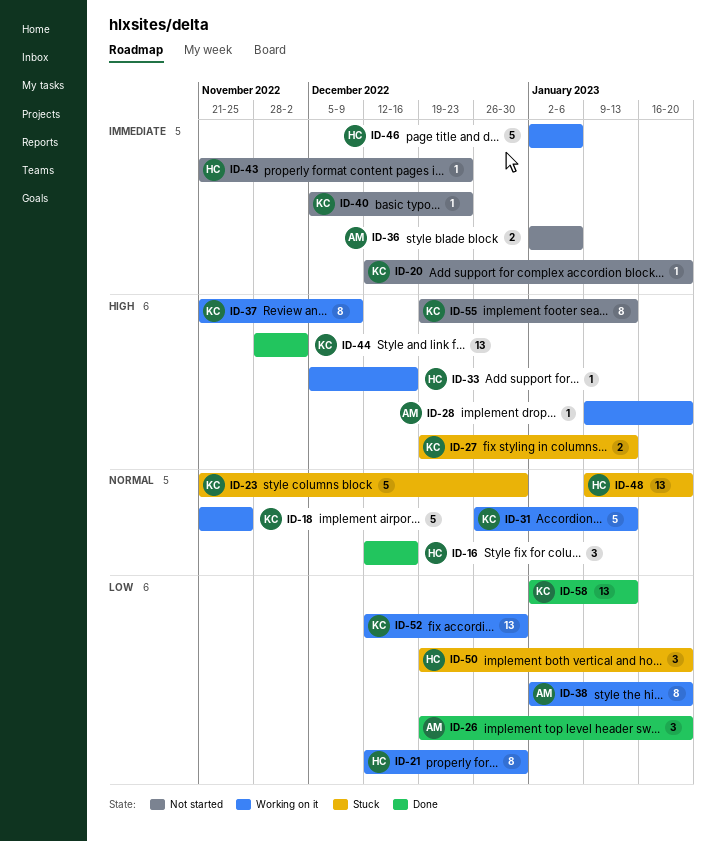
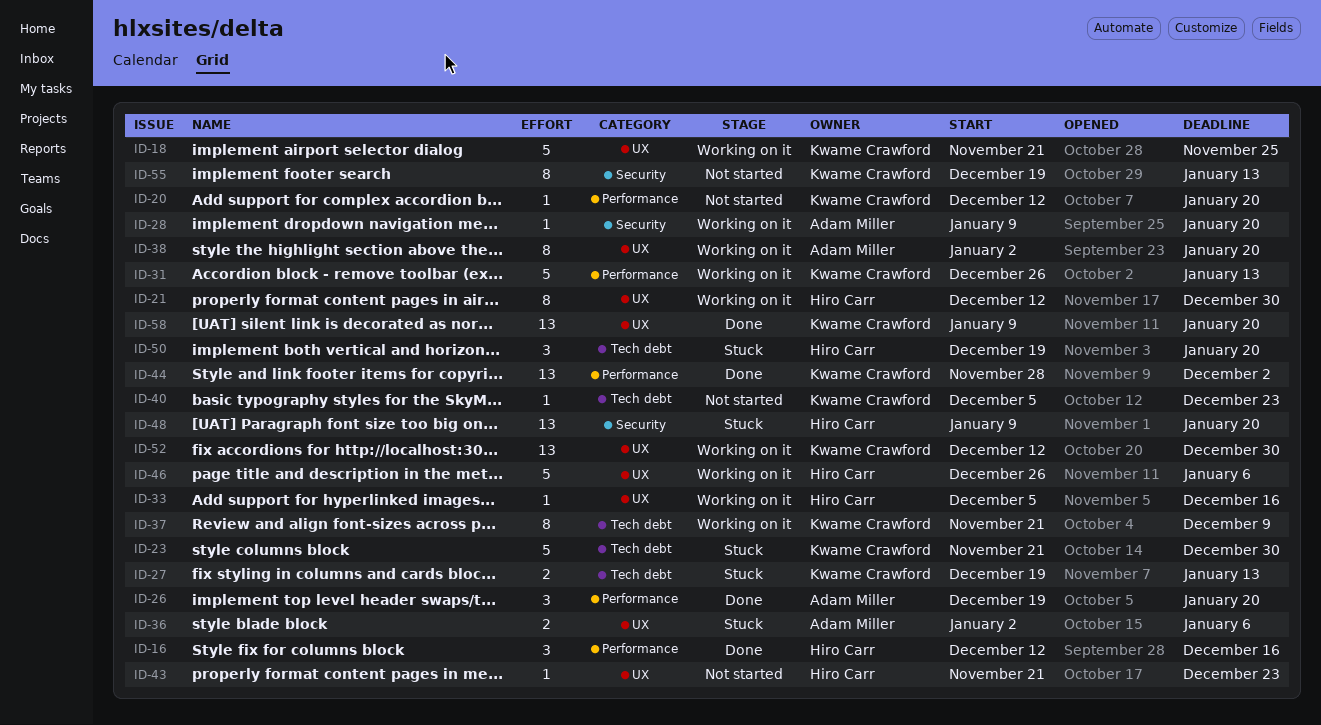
ID-36, status: Not started -> Stuck
ID-46, start: Jan 2 -> Dec 26
ID-58, start: Jan 2 -> Jan 9
ID-58, due: Jan 13 -> Jan 20

